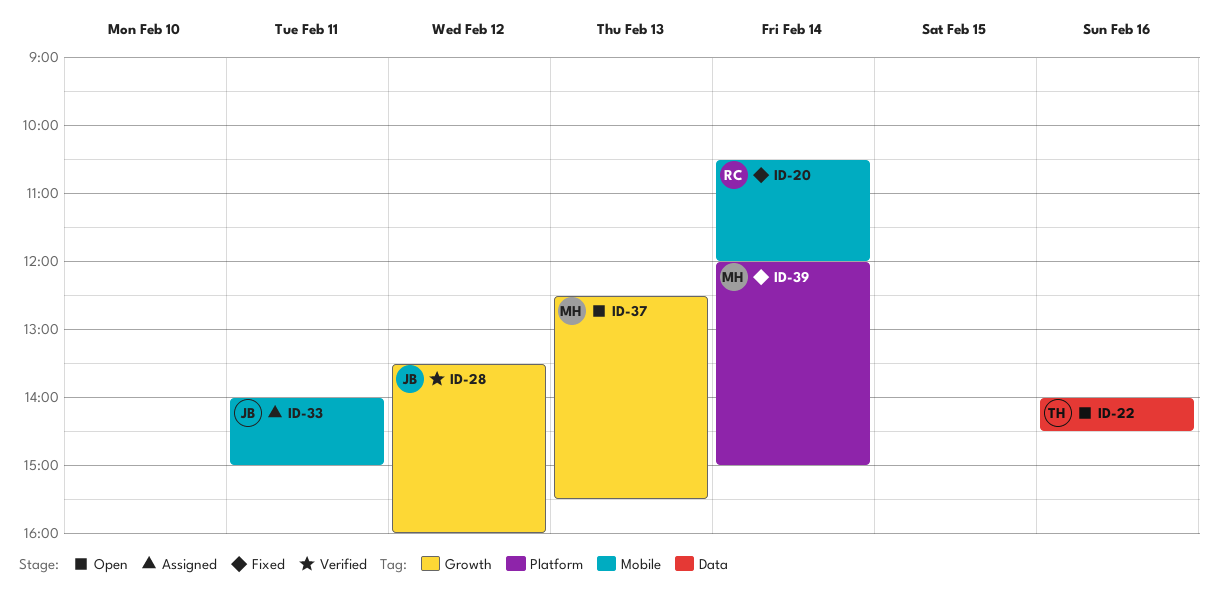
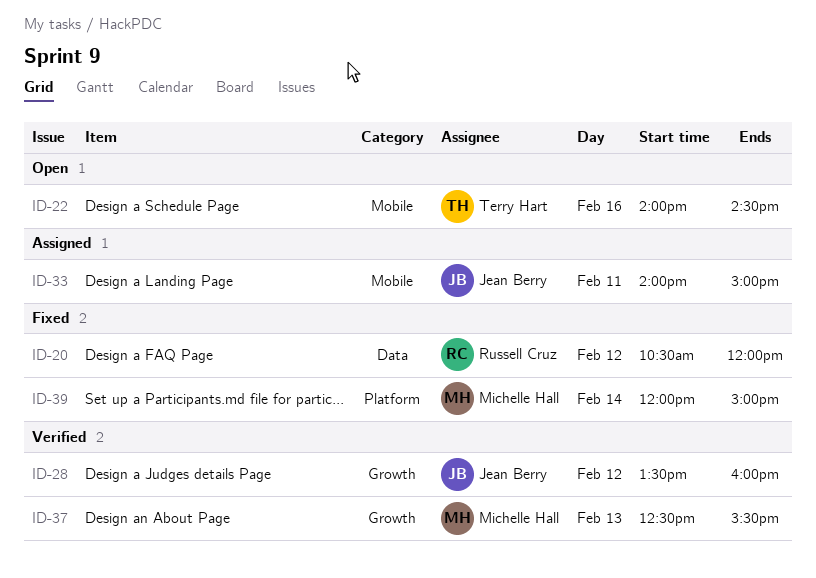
ID-20, label: Mobile -> Data
ID-20, day: Feb 14 -> Feb 12
ID-22, label: Data -> Mobile
ID-37, status: Open -> Verified

